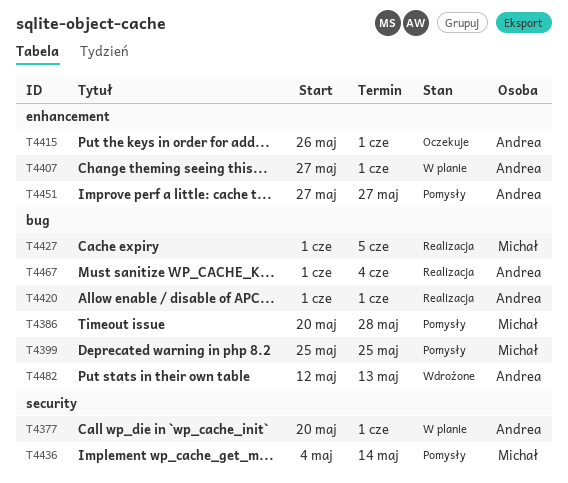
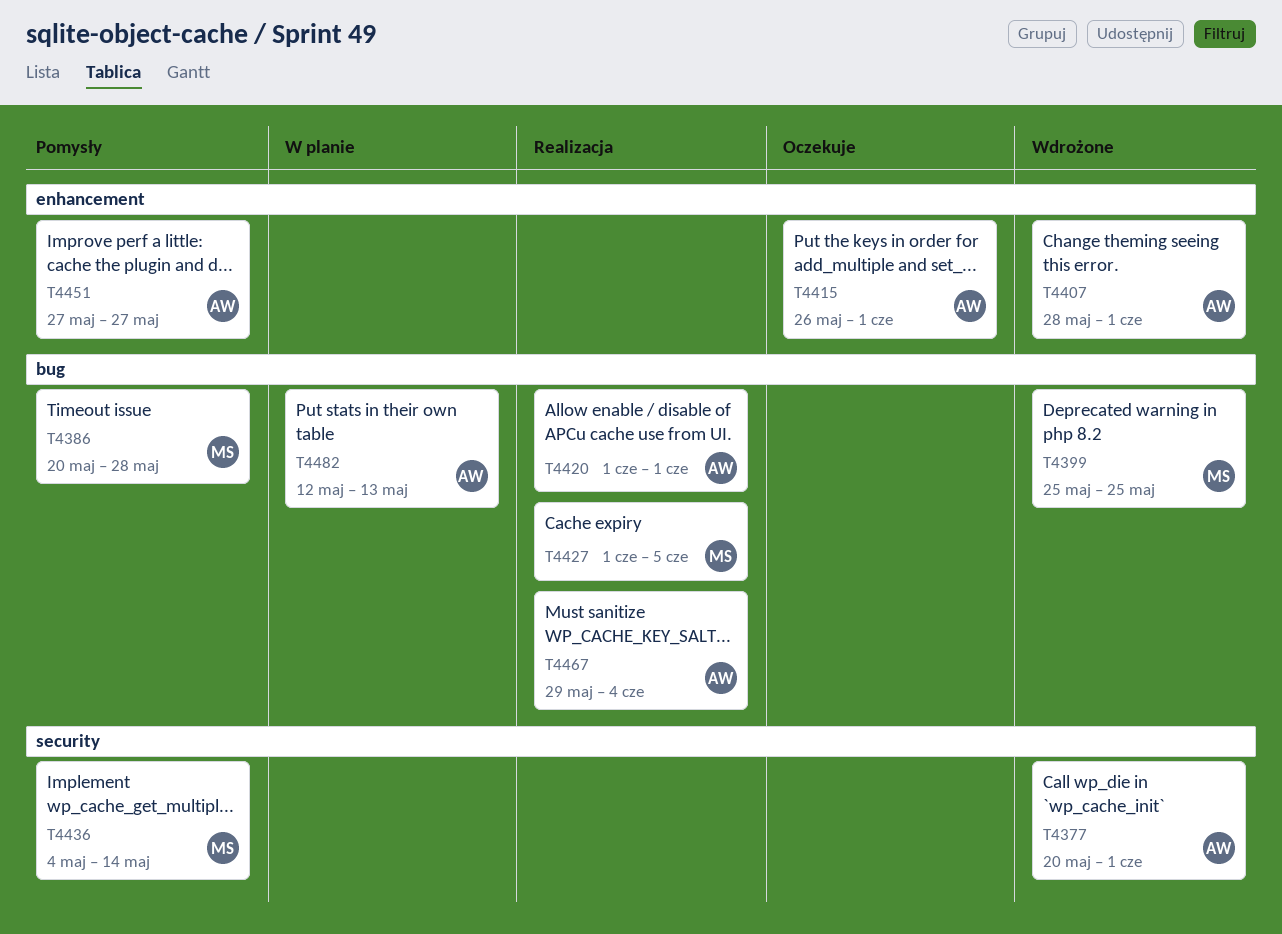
T4377, status: W planie -> Wdrożone
T4399, status: Pomysły -> Wdrożone
T4407, status: W planie -> Wdrożone
T4407, start: May 27 -> May 28
T4467, start: Jun 1 -> May 29
T4482, status: Wdrożone -> W planie

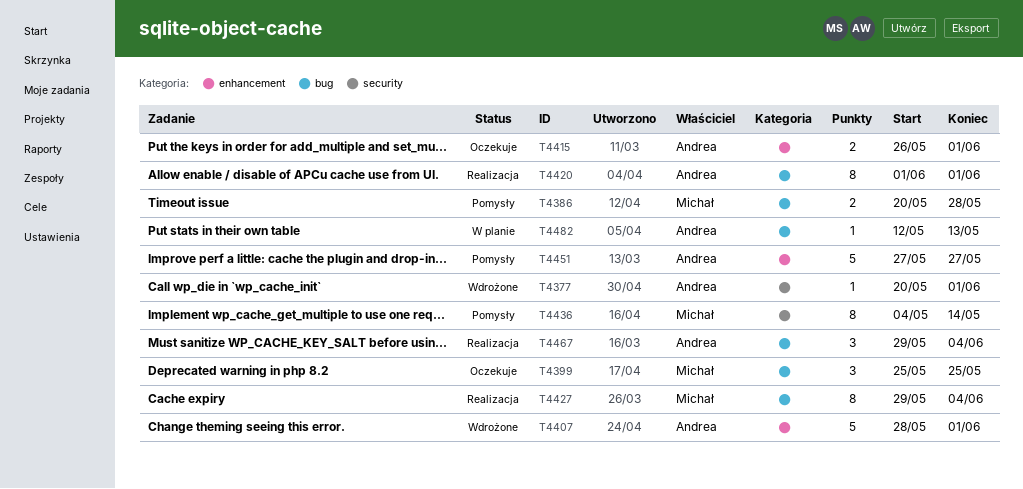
T4399, status: Wdrożone -> Oczekuje
T4427, start: Jun 1 -> May 29
T4427, due: Jun 5 -> Jun 4

